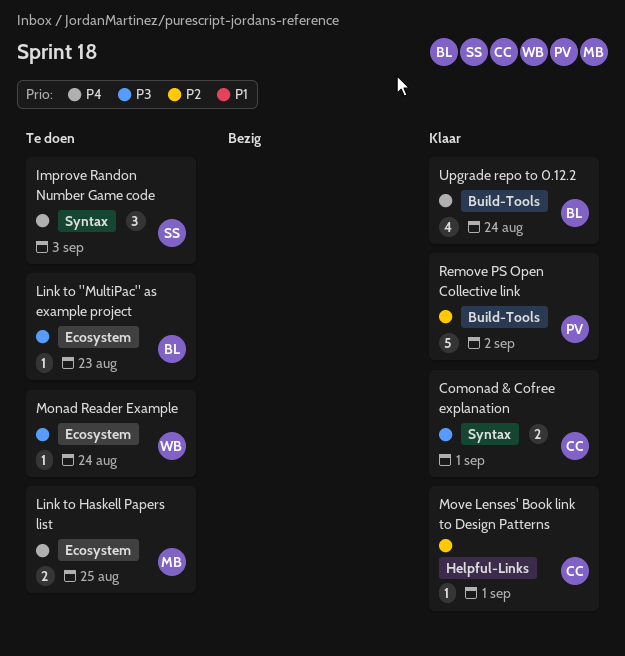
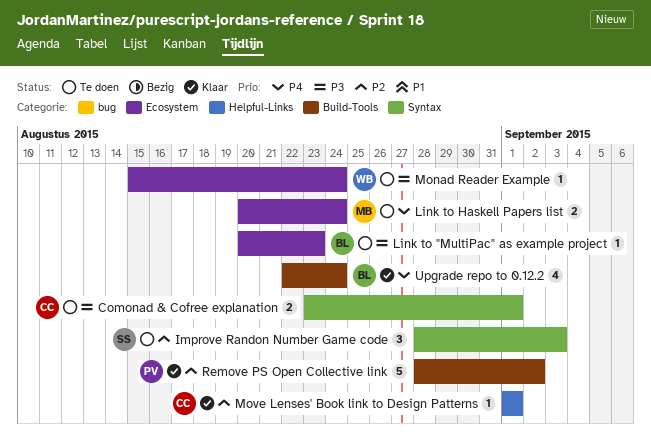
Comonad & Cofree explanation, status: Klaar -> Te doen
Improve Randon Number Game code, priority: P4 -> P2
Link to Haskell Papers list, due: Aug 25 -> Aug 24

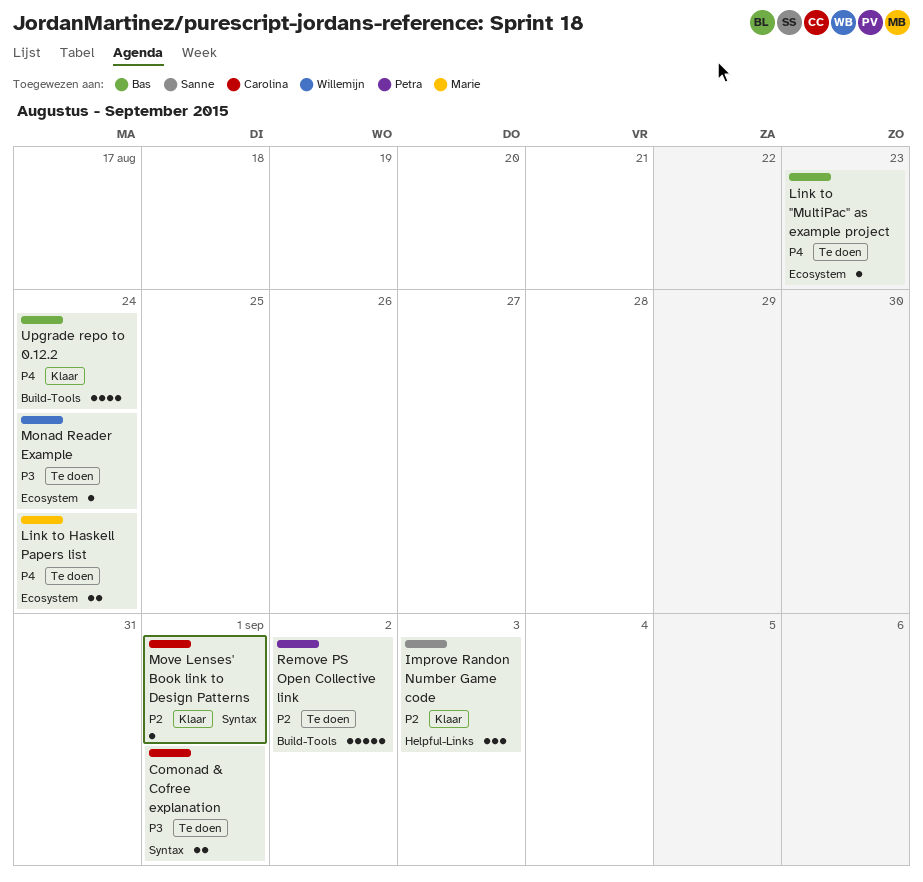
Improve Randon Number Game code, status: Te doen -> Klaar
Improve Randon Number Game code, label: Syntax -> Helpful-Links
Link to "MultiPac" as example project, priority: P3 -> P4
Move Lenses' Book link to Design Patterns, label: Helpful-Links -> Syntax
Remove PS Open Collective link, status: Klaar -> Te doen

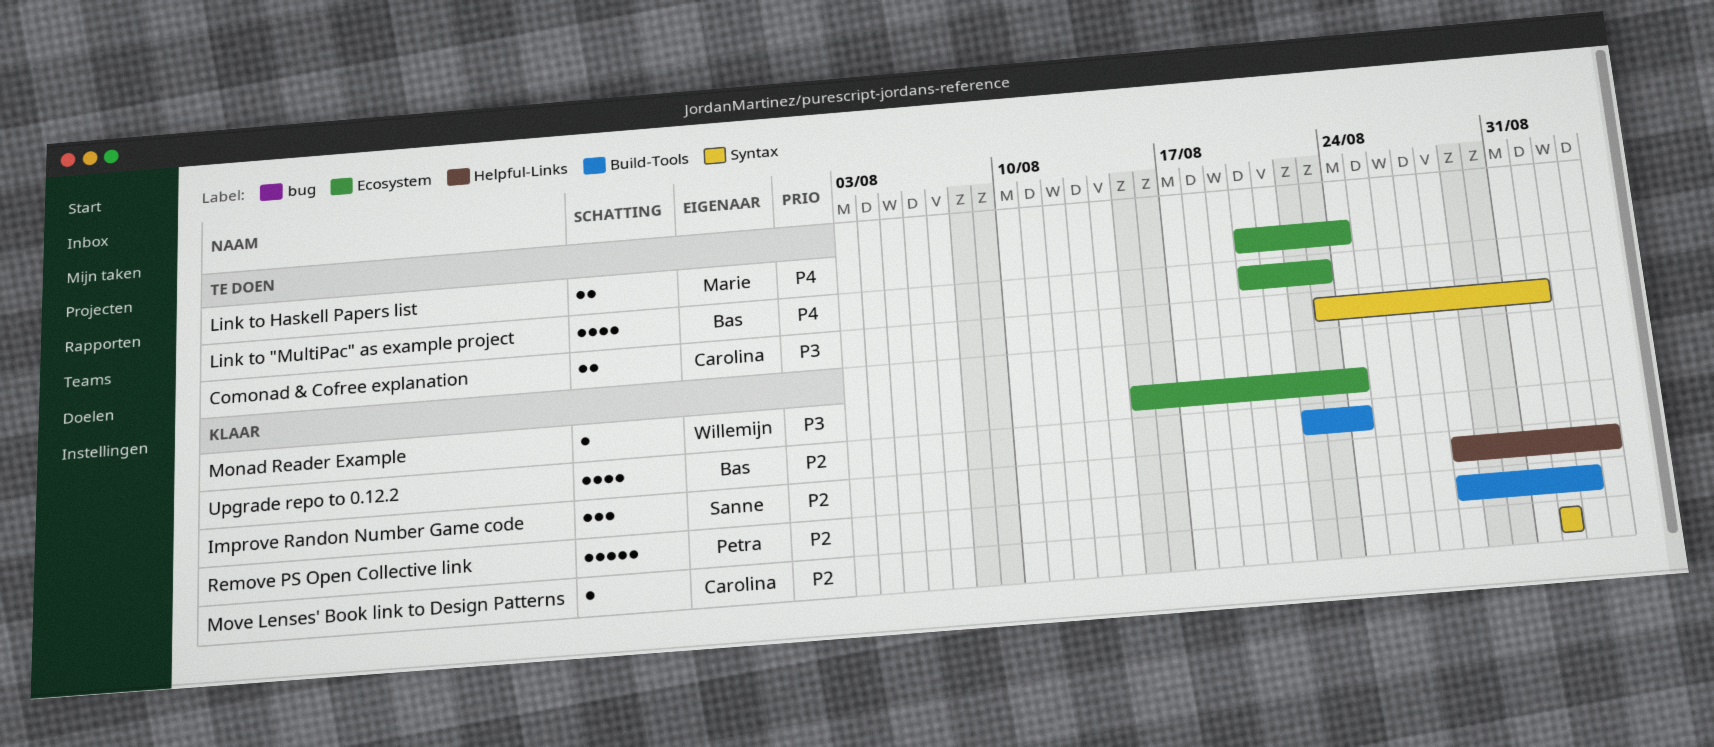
Link to "MultiPac" as example project, estimate: 1 -> 4
Monad Reader Example, status: Te doen -> Klaar
Remove PS Open Collective link, status: Te doen -> Klaar
Upgrade repo to 0.12.2, priority: P4 -> P2

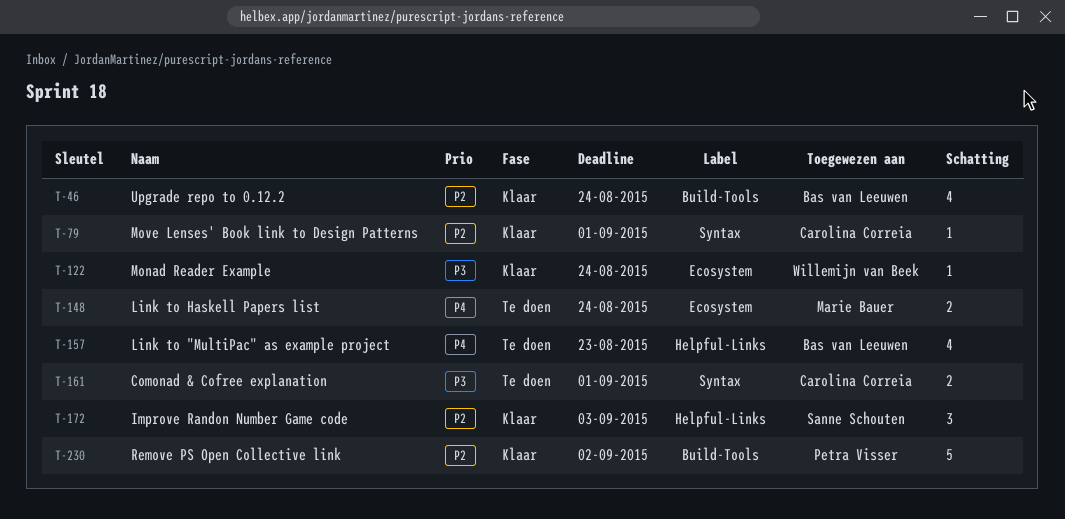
Link to "MultiPac" as example project, label: Ecosystem -> Helpful-Links

